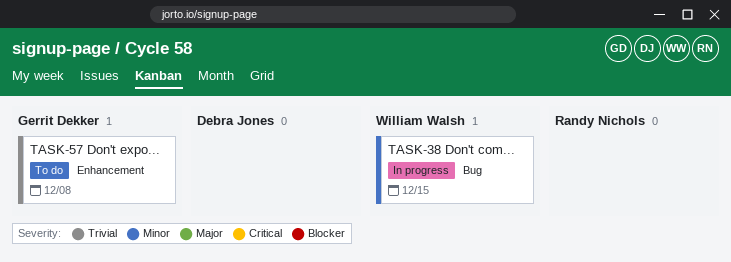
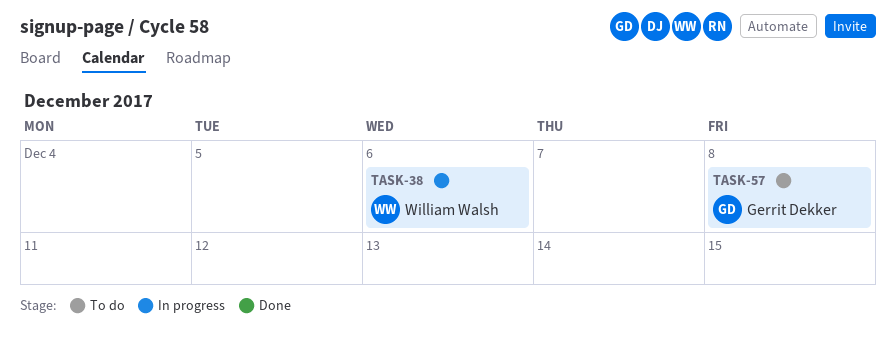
TASK-38, due: Dec 15 -> Dec 6

